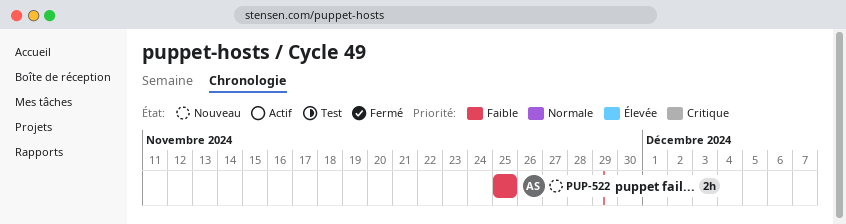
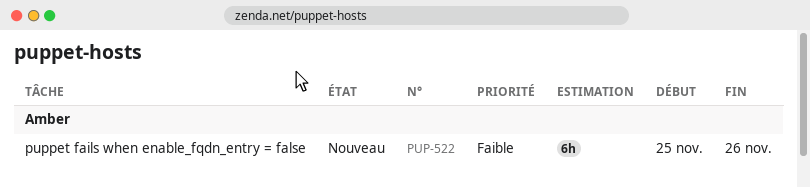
PUP-522, estimate: 2h -> 6h
PUP-522, due: Nov 25 -> Nov 26

